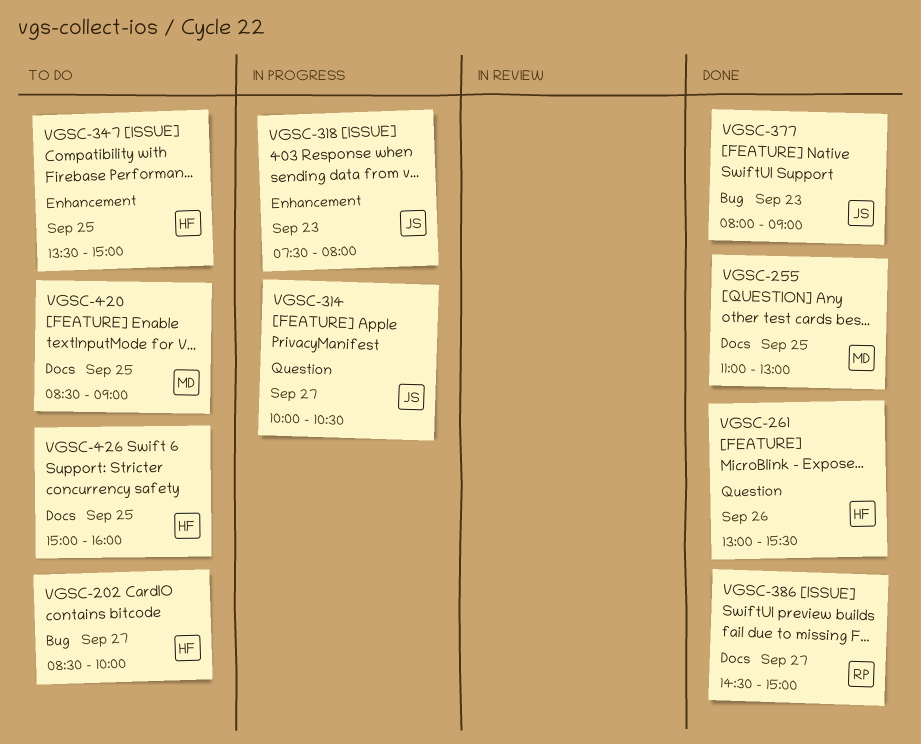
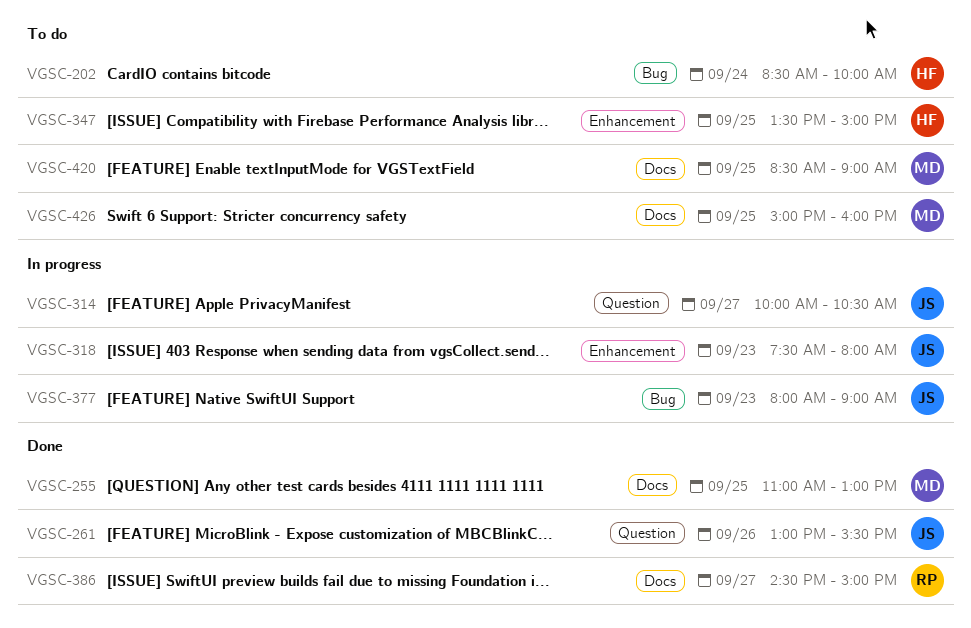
VGSC-202, day: Sep 27 -> Sep 24
VGSC-261, owner: HF -> JS
VGSC-377, status: Done -> In progress
VGSC-426, owner: HF -> MD

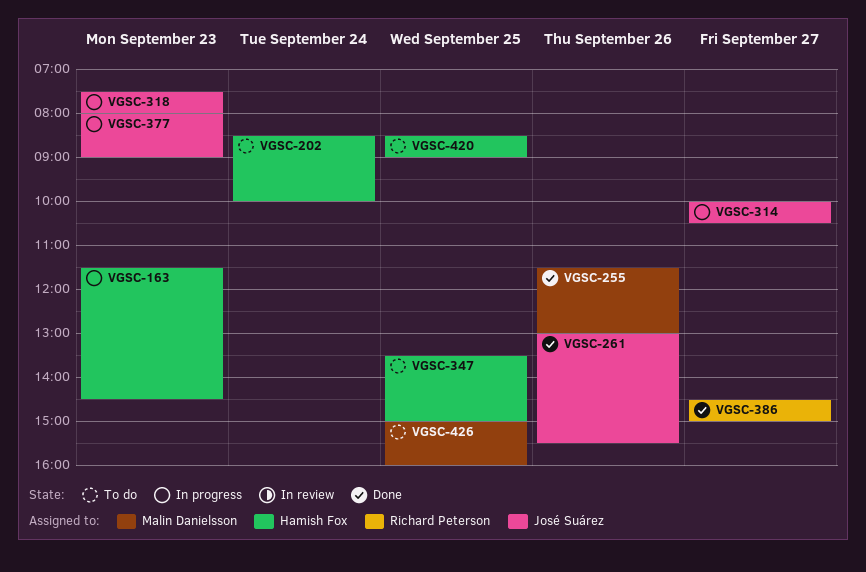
VGSC-163: none -> present
VGSC-255, day: Sep 25 -> Sep 26
VGSC-255, begins: 11:00 -> 11:30
VGSC-420, owner: Malin Danielsson -> Hamish Fox

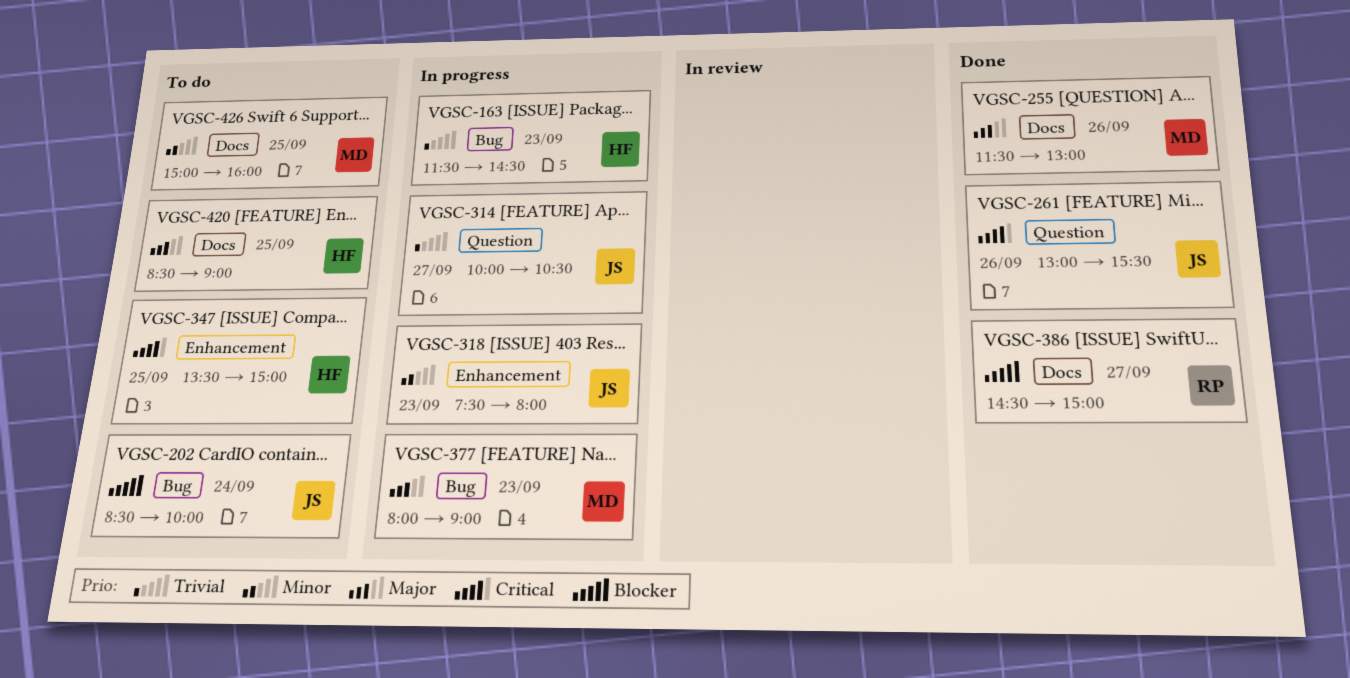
VGSC-202, owner: Hamish Fox -> José Suárez
VGSC-377, owner: José Suárez -> Malin Danielsson

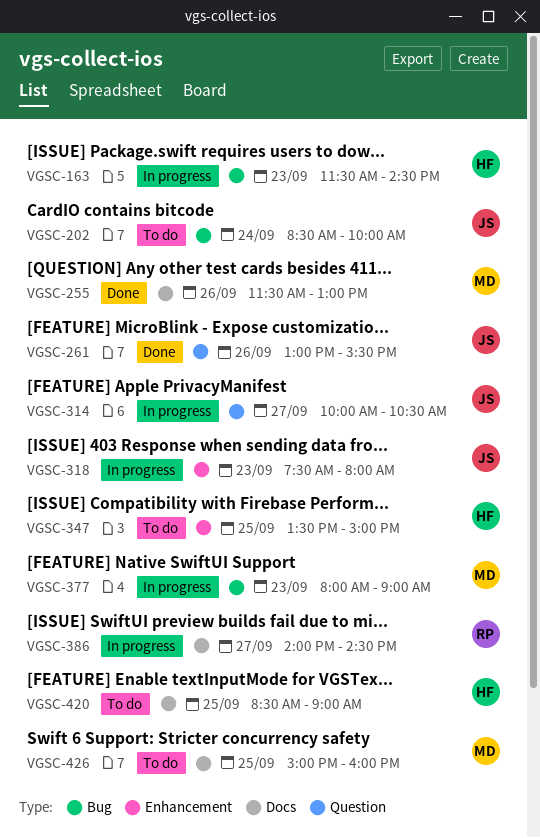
VGSC-386, status: Done -> In progress
VGSC-386, begins: 14:30 -> 14:00
VGSC-386, ends: 15:00 -> 14:30

